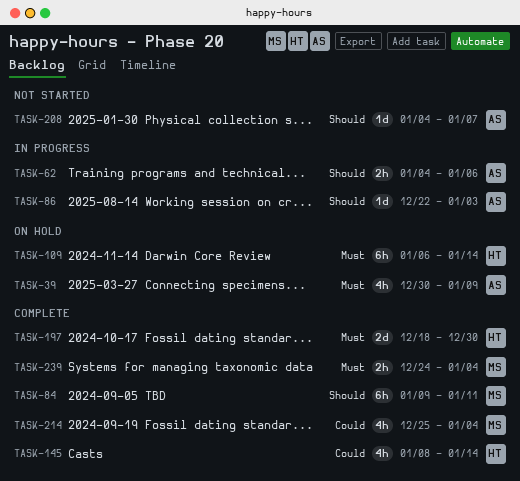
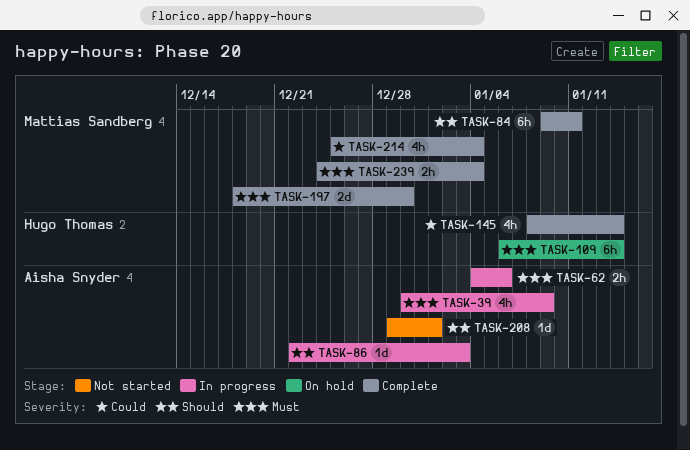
TASK-39, status: On hold -> In progress
TASK-62, priority: Should -> Must
TASK-197, owner: Hugo Thomas -> Mattias Sandberg
TASK-208, start: Jan 4 -> Dec 29
TASK-208, due: Jan 7 -> Jan 1

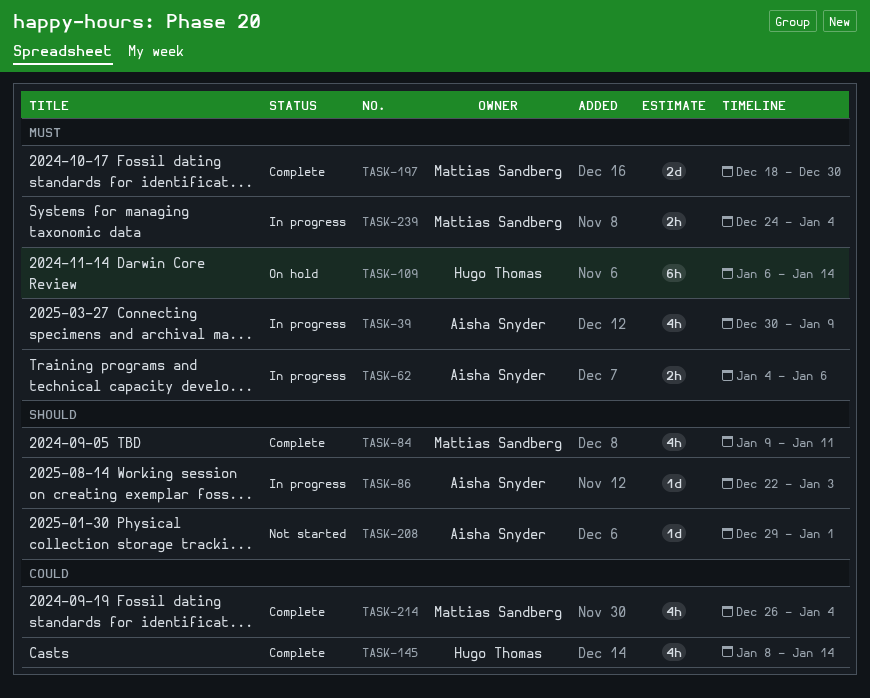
TASK-84, estimate: 6h -> 4h
TASK-214, start: Dec 25 -> Dec 26
TASK-239, status: Complete -> In progress

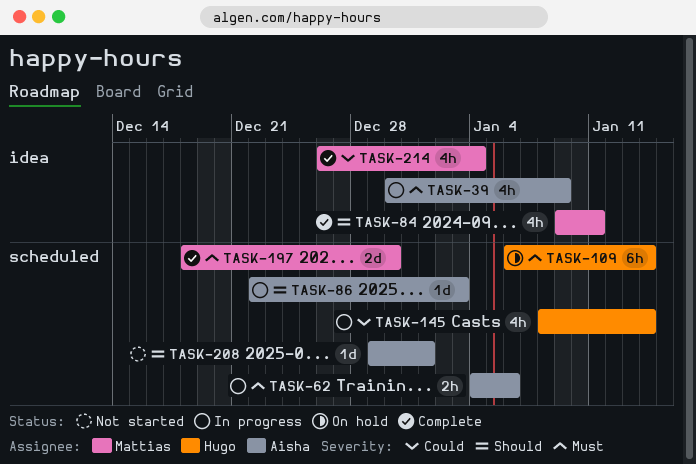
TASK-145, status: Complete -> In progress
TASK-239: present -> none

